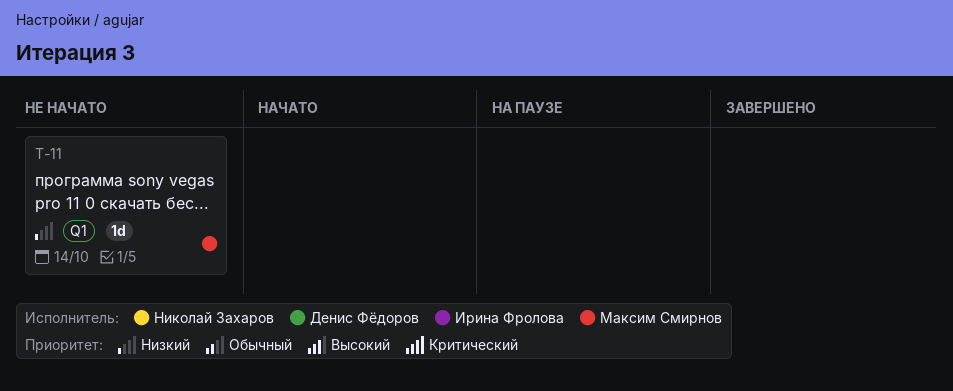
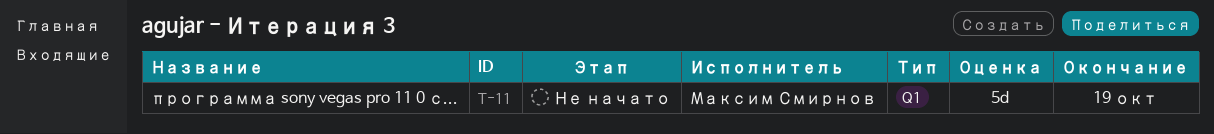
T-11, estimate: 1d -> 5d
T-11, due: Oct 14 -> Oct 19

